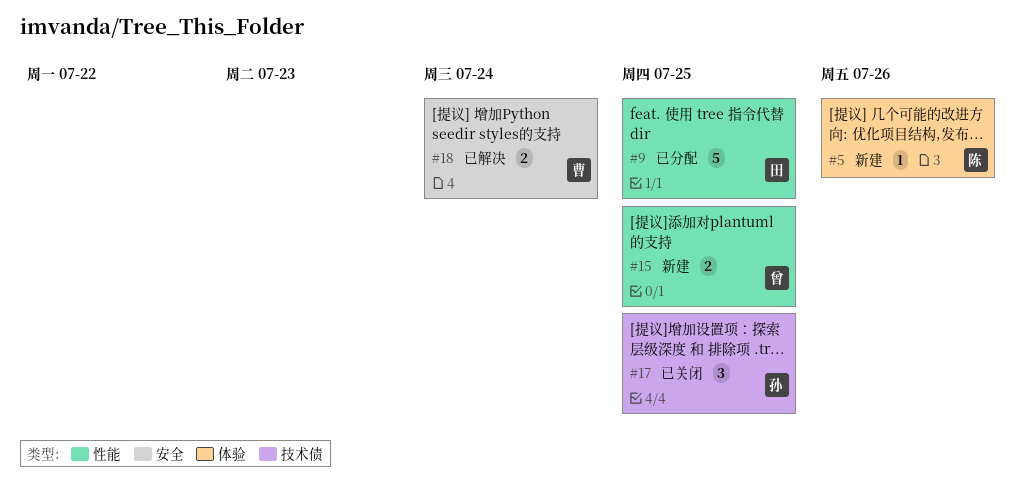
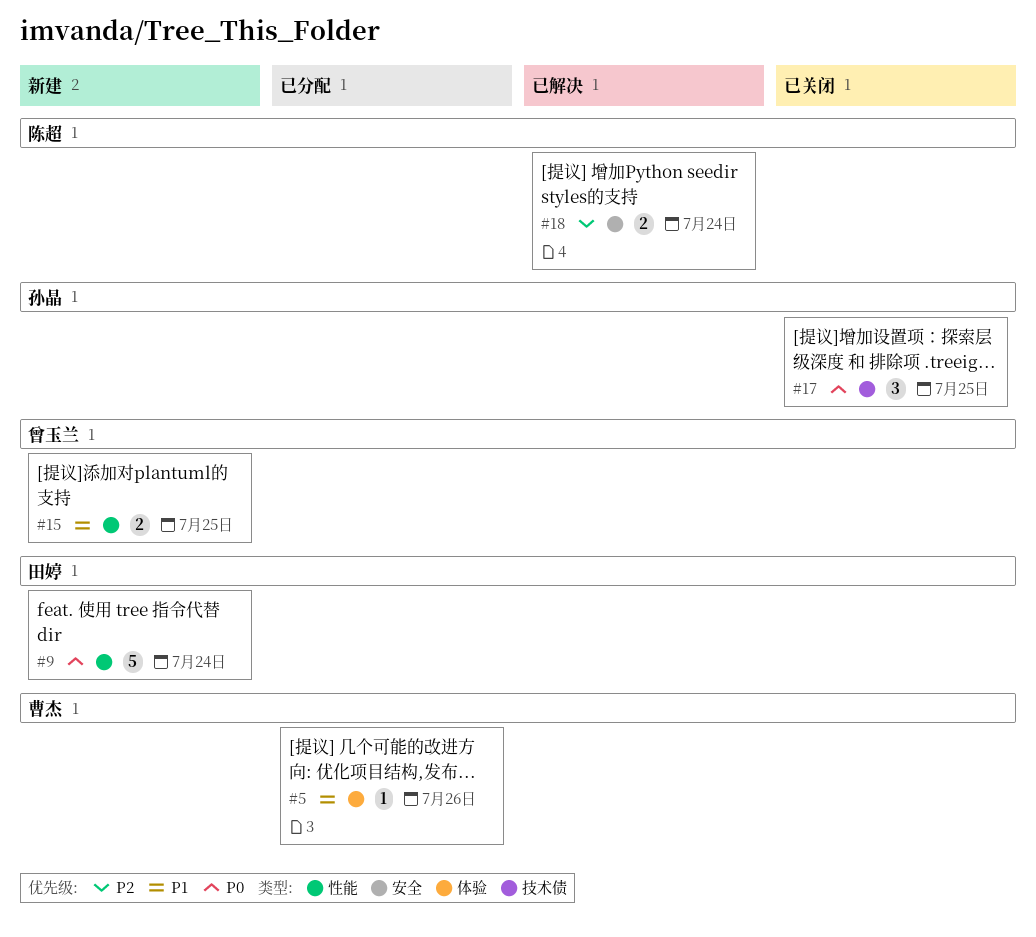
#5, status: 新建 -> 已分配
#5, owner: 陈超 -> 曹杰
#9, status: 已分配 -> 新建
#9, due: Jul 25 -> Jul 24
#18, owner: 曹杰 -> 陈超

